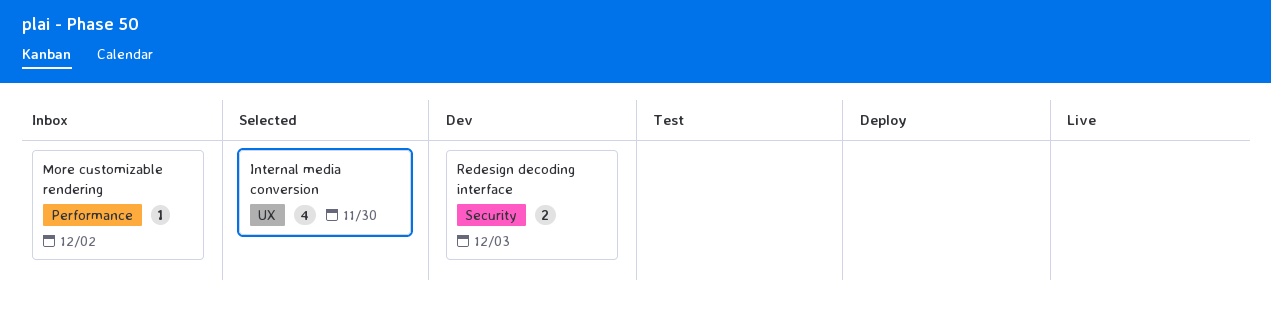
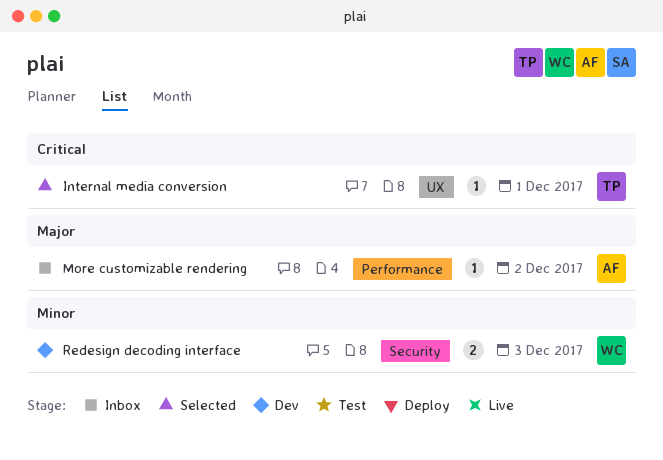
Internal media conversion, estimate: 4 -> 1
Internal media conversion, due: Nov 30 -> Dec 1

